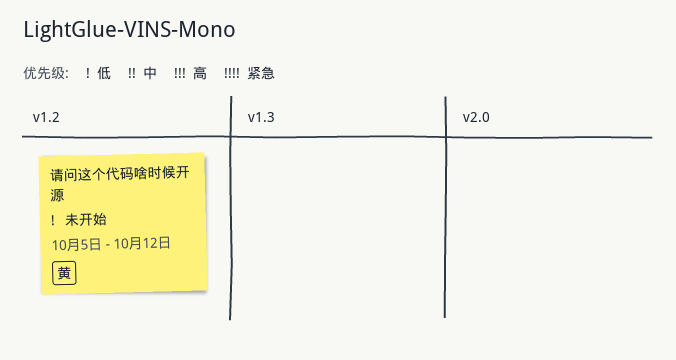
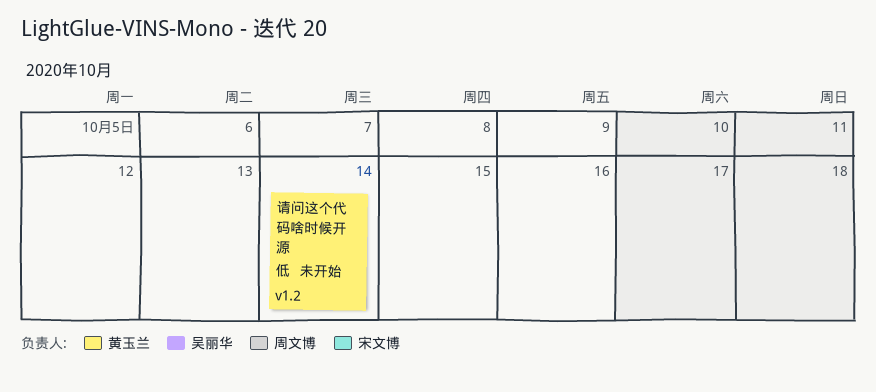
请问这个代码啥时候开源, due: Oct 12 -> Oct 14

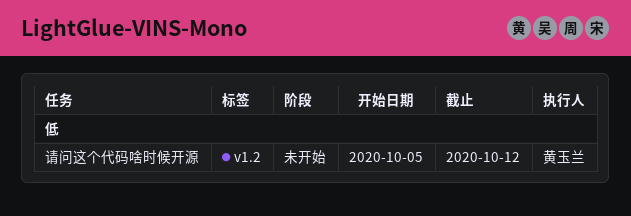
请问这个代码啥时候开源, due: Oct 14 -> Oct 12

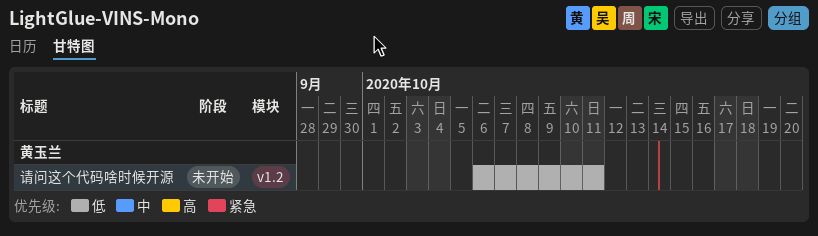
请问这个代码啥时候开源, start: Oct 5 -> Oct 6
请问这个代码啥时候开源, due: Oct 12 -> Oct 11

